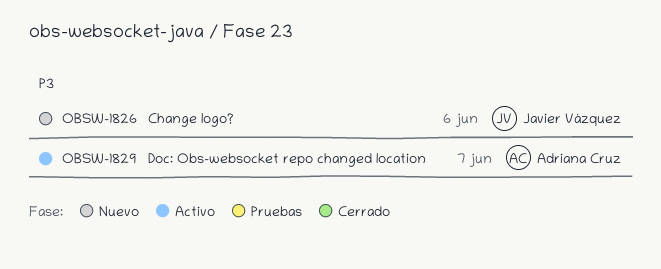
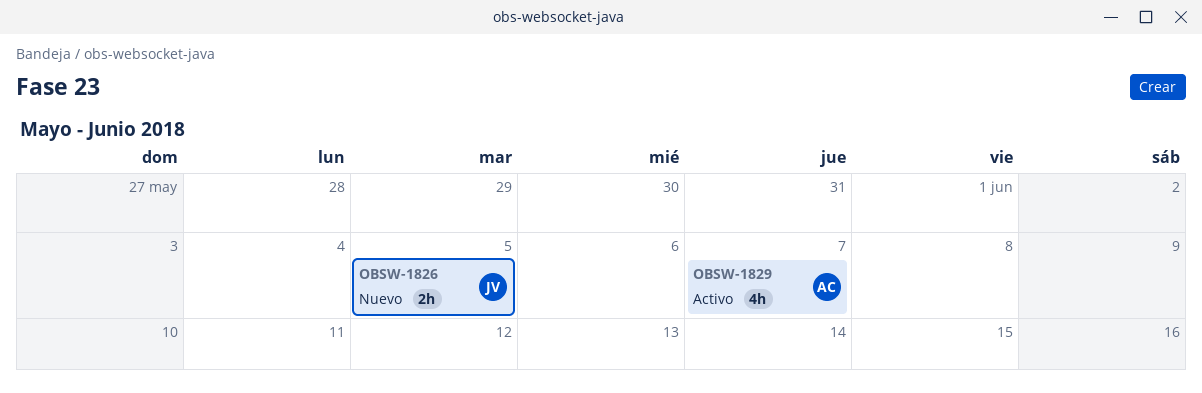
OBSW-1826, due: Jun 6 -> Jun 5

